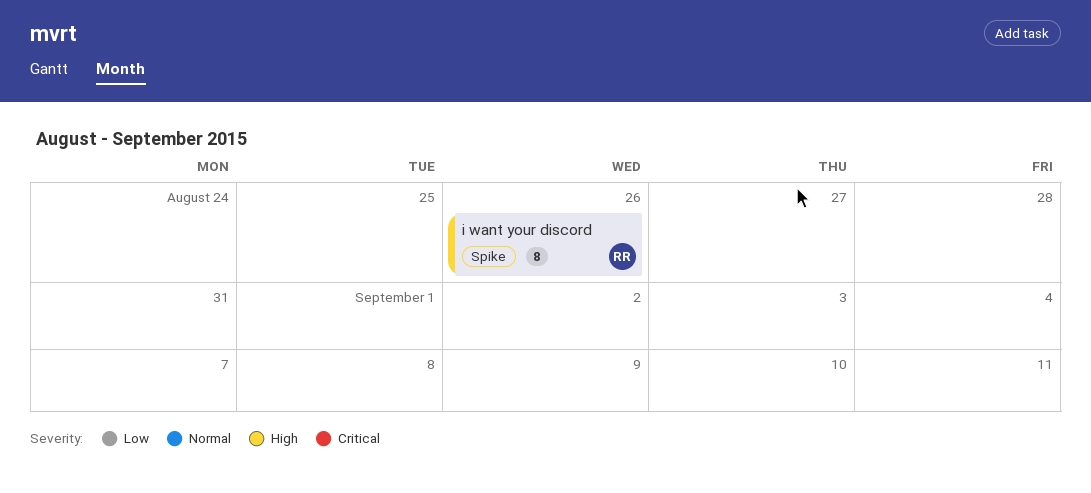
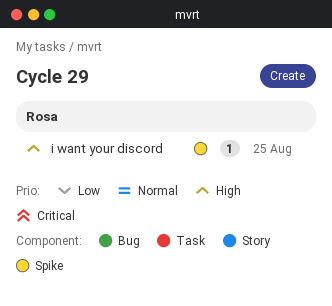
i want your discord, estimate: 8 -> 1
i want your discord, due: Aug 26 -> Aug 25

